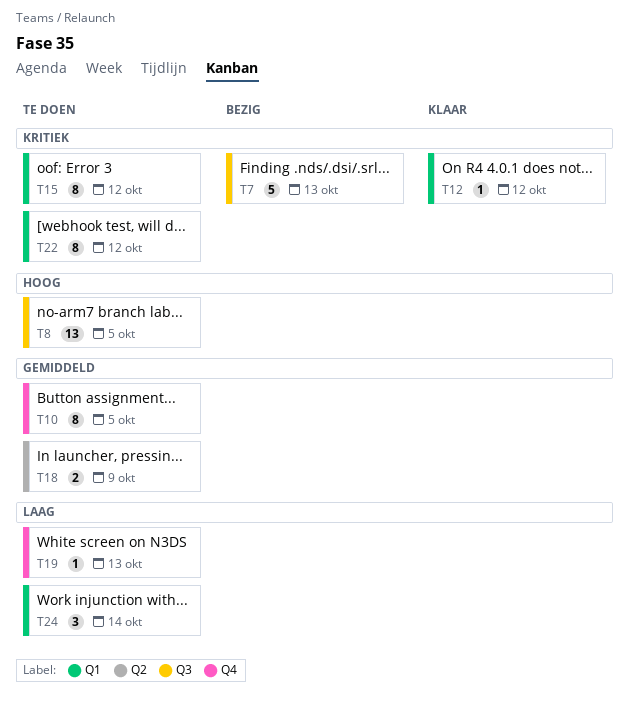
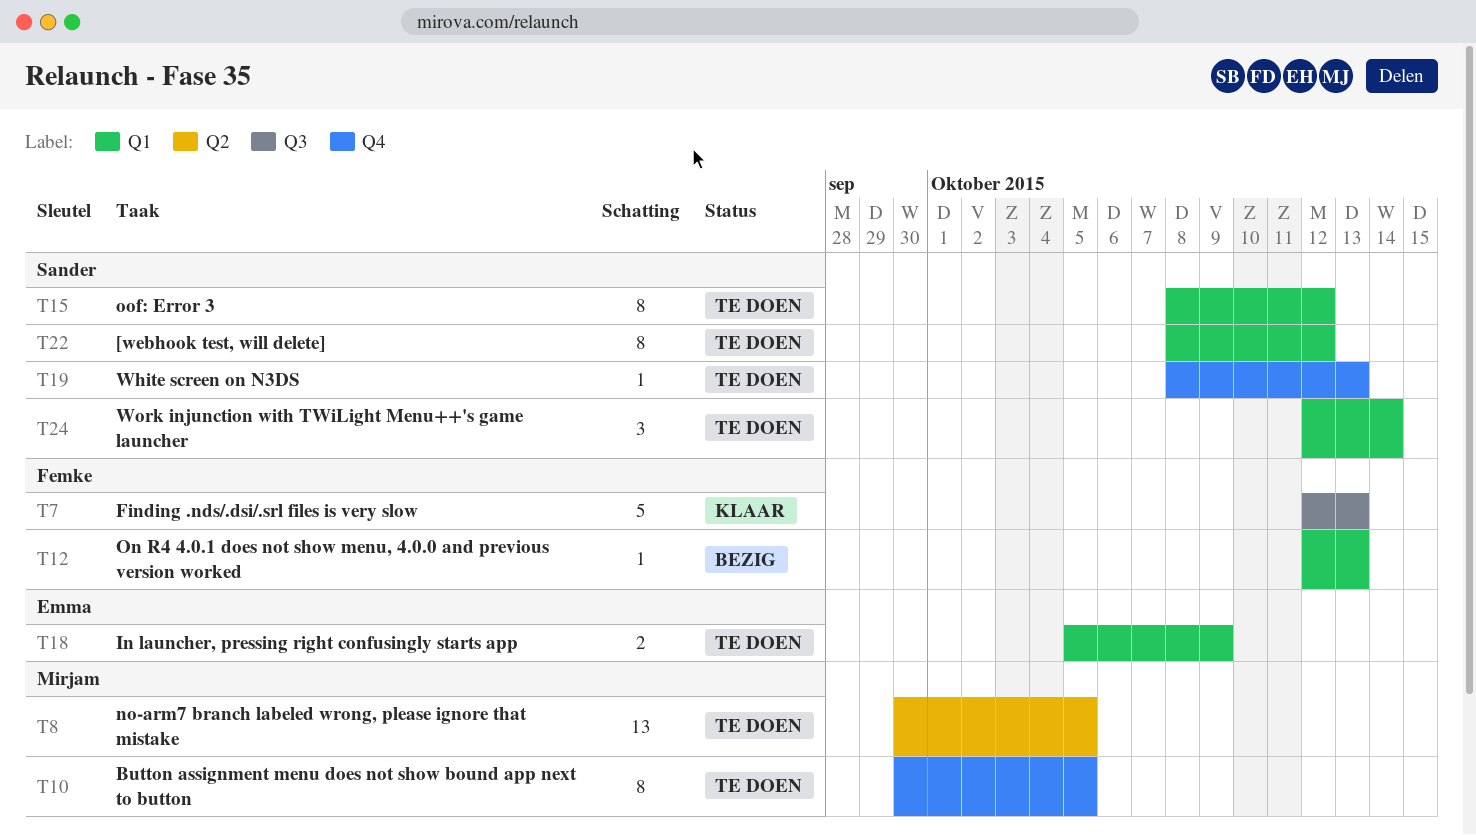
T7, status: Bezig -> Klaar
T8, label: Q3 -> Q2
T12, status: Klaar -> Bezig
T12, due: Oct 12 -> Oct 13
T18, label: Q2 -> Q1

